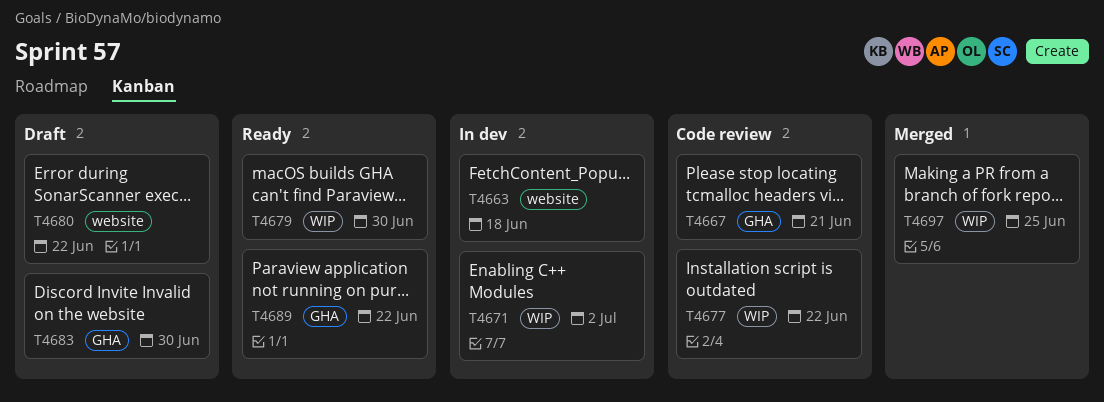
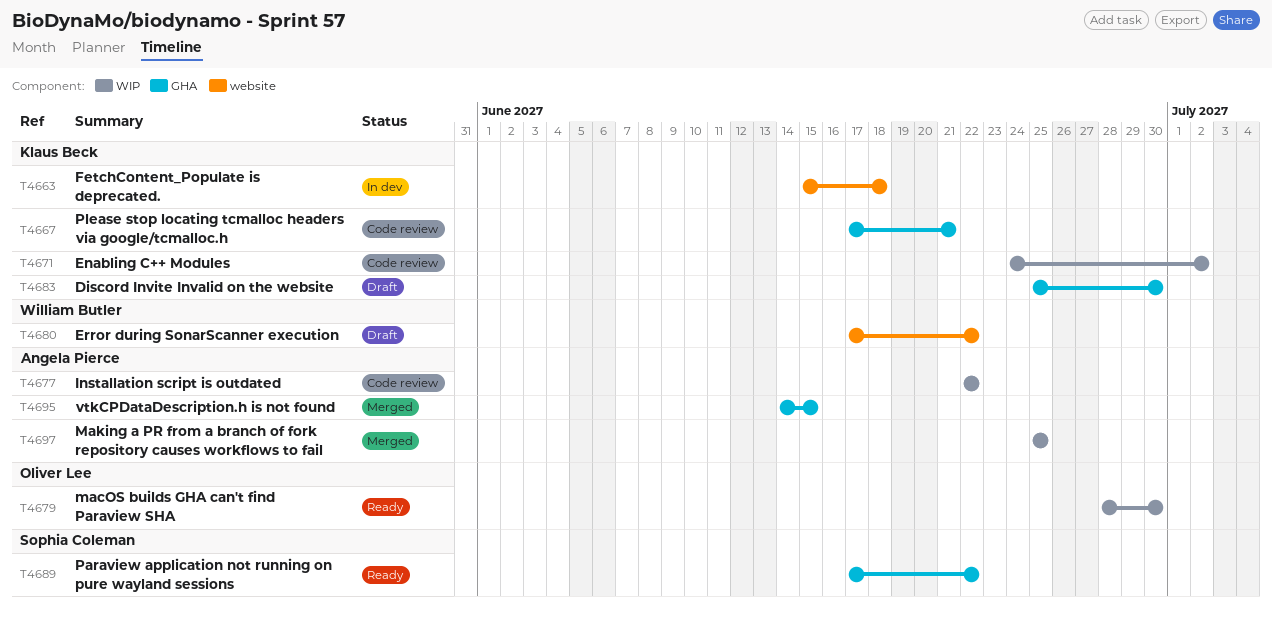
T4671, status: In dev -> Code review
T4695: none -> present

